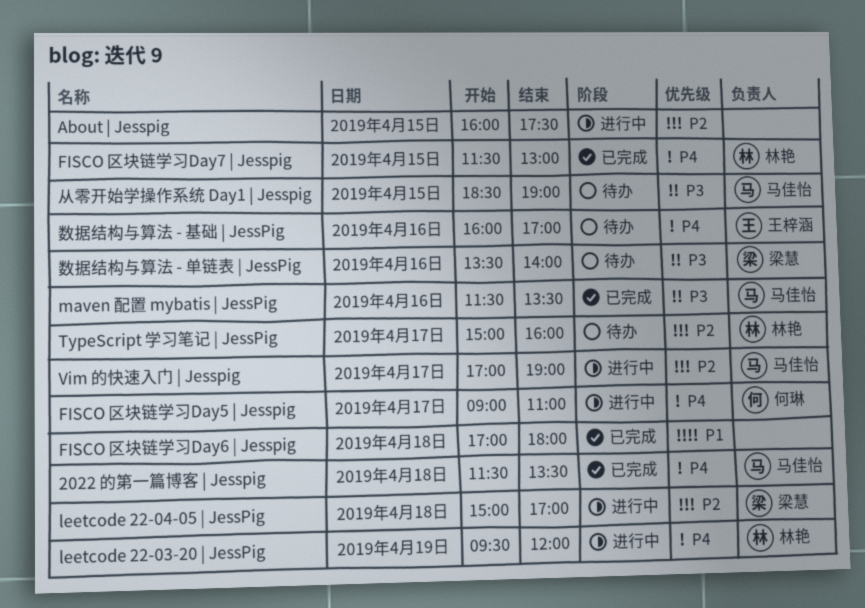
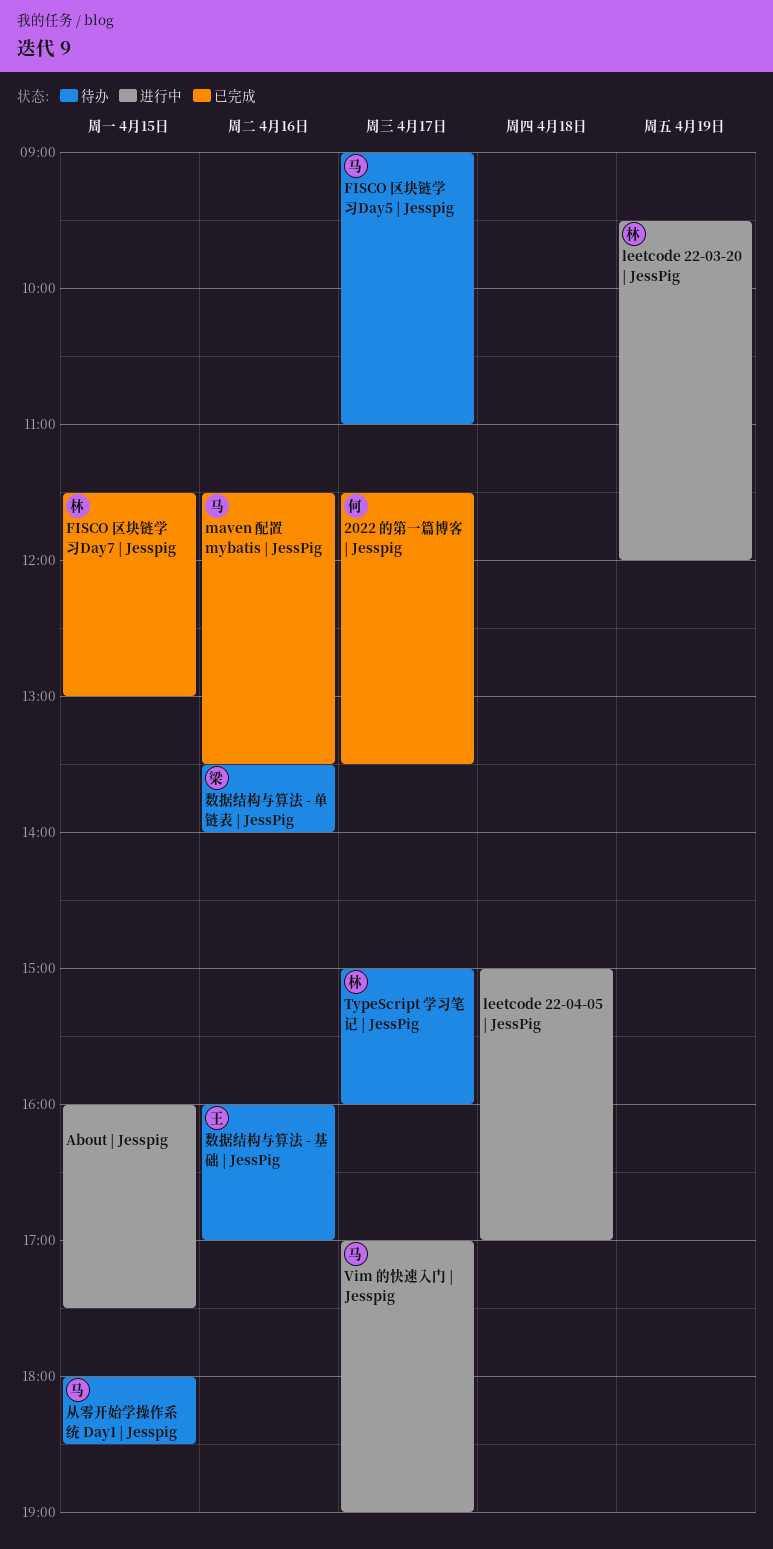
2022 的第一篇博客 | Jesspig, owner: 马佳怡 -> 何琳
2022 的第一篇博客 | Jesspig, day: Apr 18 -> Apr 17
FISCO 区块链学习Day5 | Jesspig, status: 进行中 -> 待办
FISCO 区块链学习Day5 | Jesspig, owner: 何琳 -> 马佳怡
FISCO 区块链学习Day6 | Jesspig: present -> none
leetcode 22-04-05 | JessPig, owner: 梁慧 -> none
从零开始学操作系统 Day1 | Jesspig, begins: 18:30 -> 18:00
从零开始学操作系统 Day1 | Jesspig, ends: 19:00 -> 18:30

